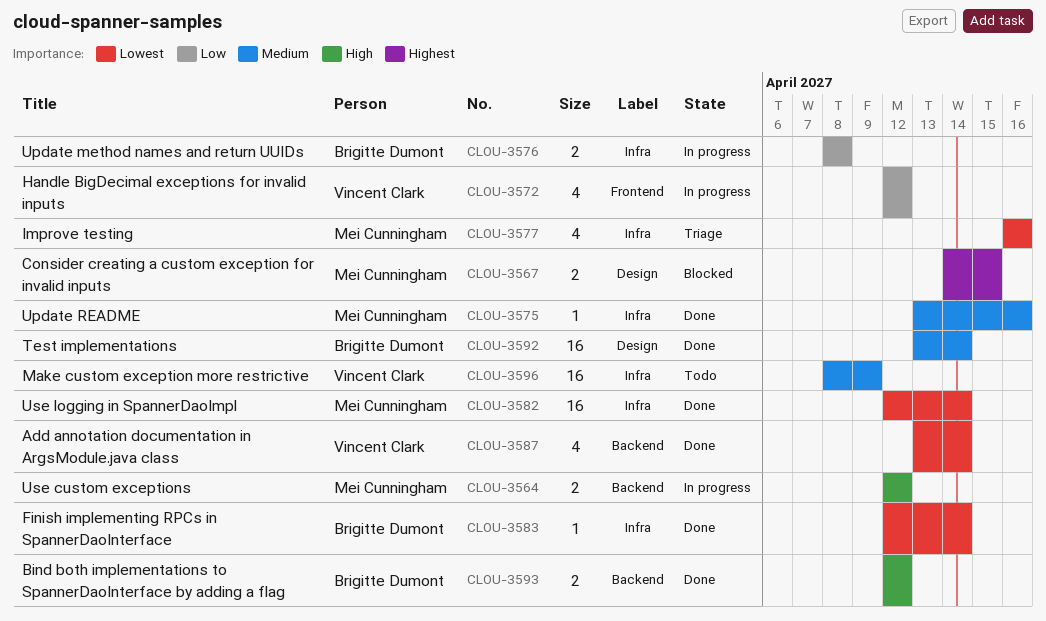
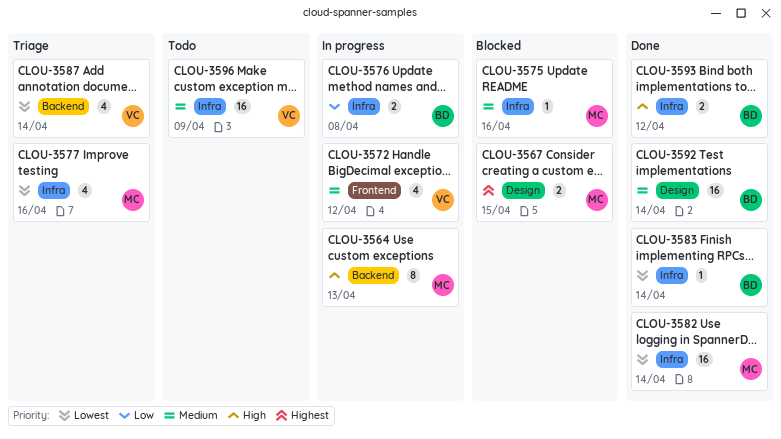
CLOU-3564, estimate: 2 -> 8
CLOU-3564, due: Apr 12 -> Apr 13
CLOU-3572, priority: Low -> Medium
CLOU-3575, status: Done -> Blocked
CLOU-3587, status: Done -> Triage
CLOU-3593, label: Backend -> Infra

